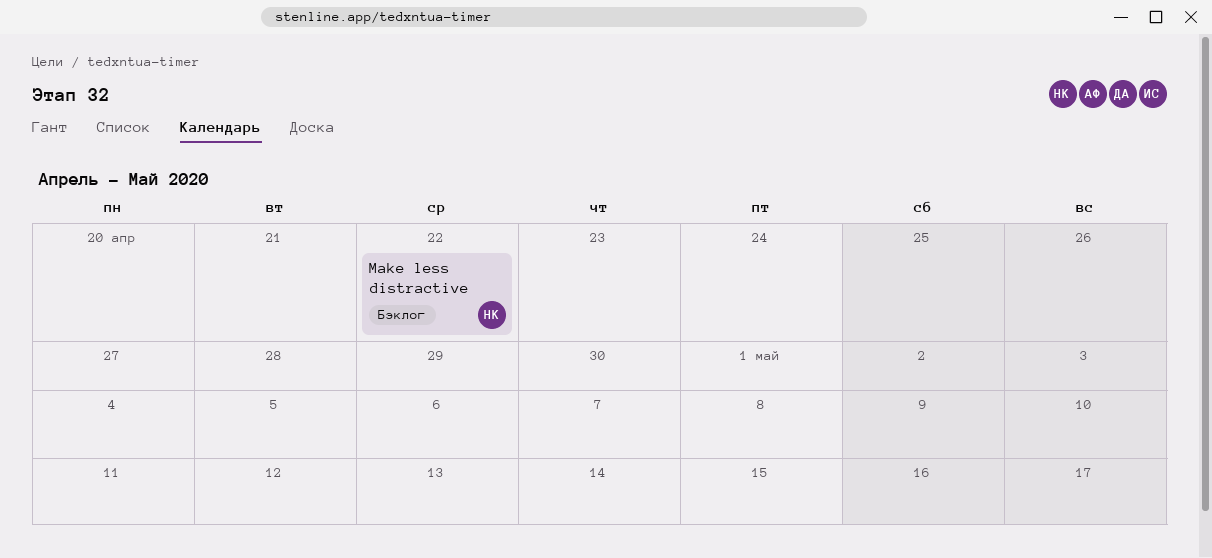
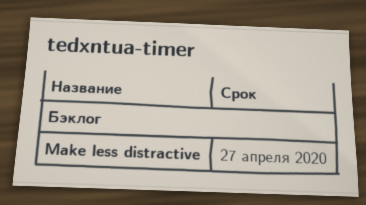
Make less distractive, due: Apr 22 -> Apr 27

